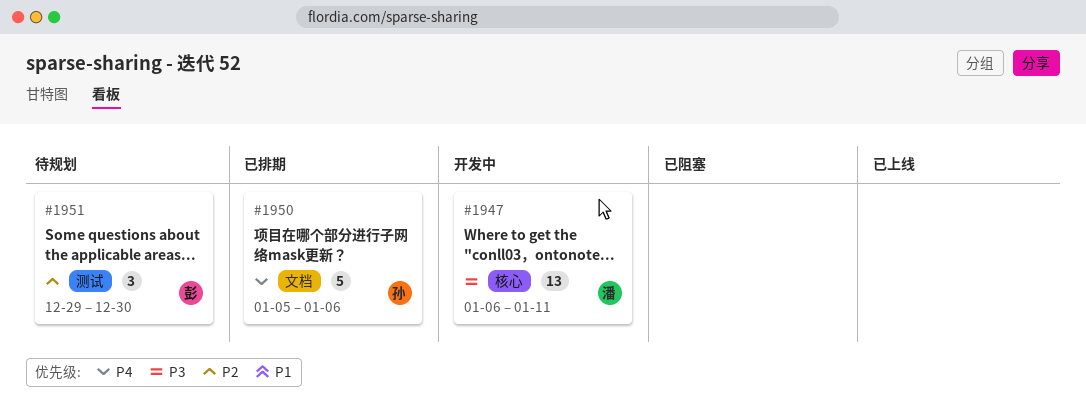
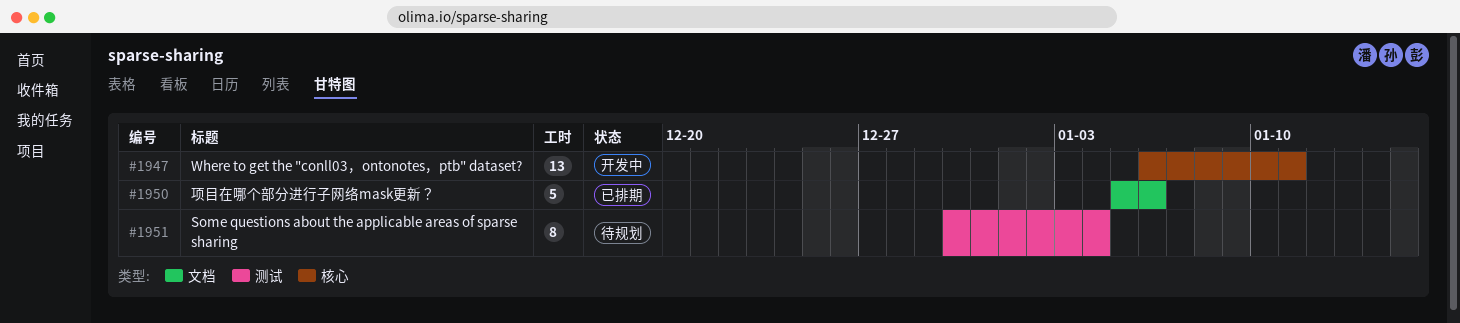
#1951, estimate: 3 -> 8
#1951, start: Dec 29 -> Dec 30
#1951, due: Dec 30 -> Jan 4

